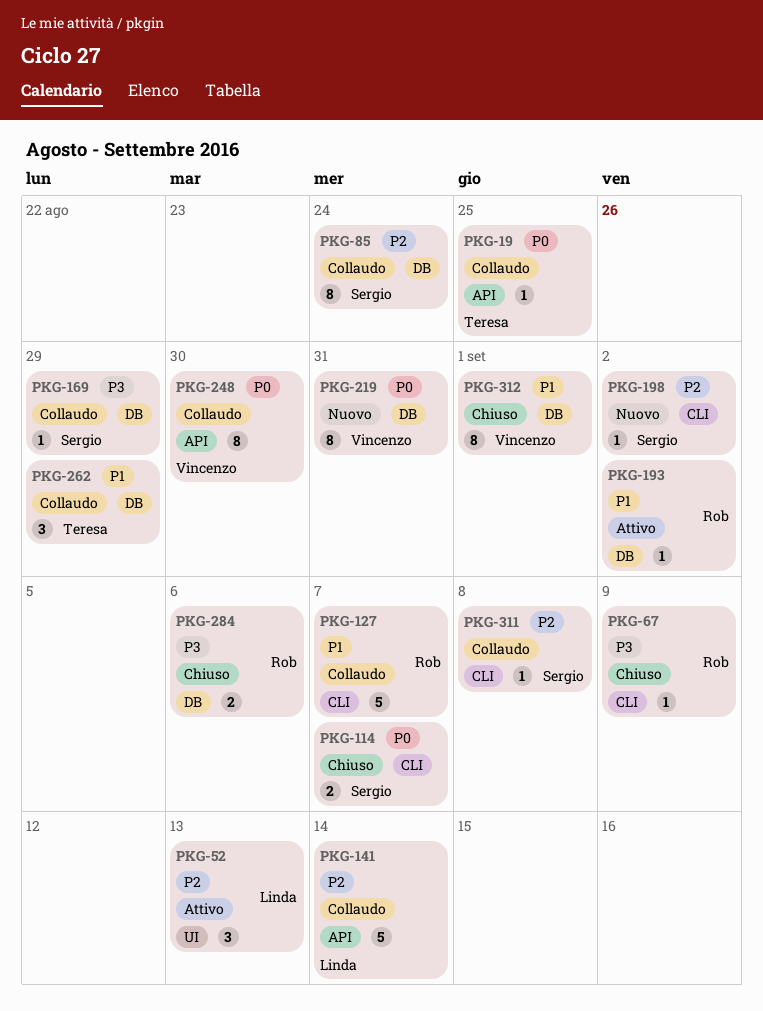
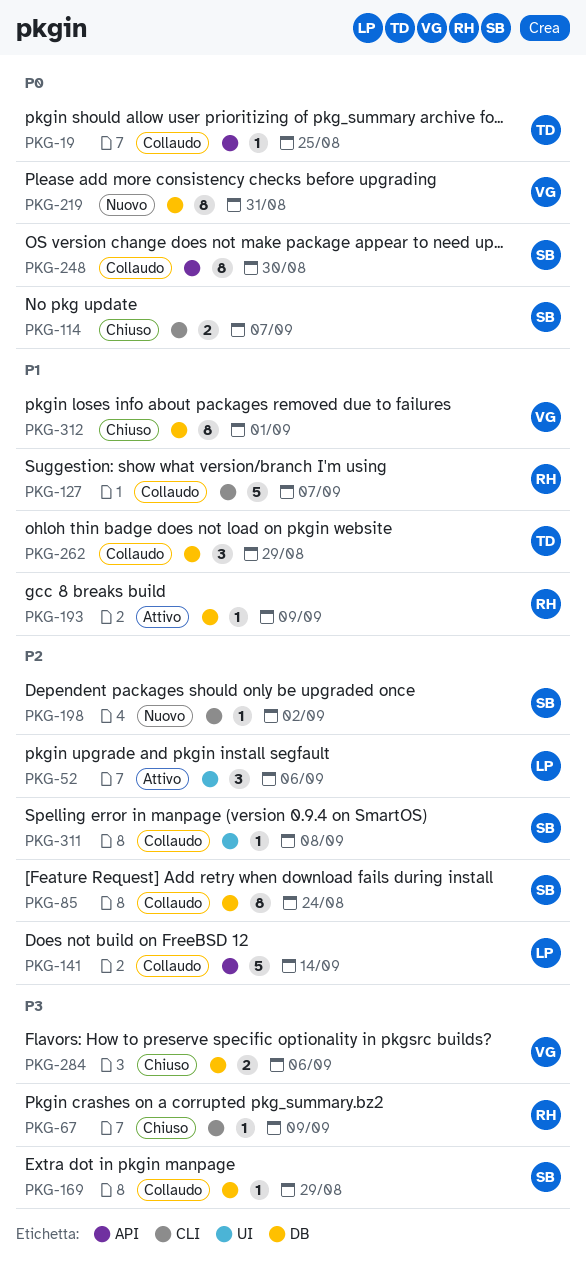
PKG-52, due: Sep 13 -> Sep 6
PKG-193, due: Sep 2 -> Sep 9
PKG-248, owner: Vincenzo -> Sergio
PKG-284, owner: Rob -> Vincenzo
PKG-311, label: CLI -> UI

